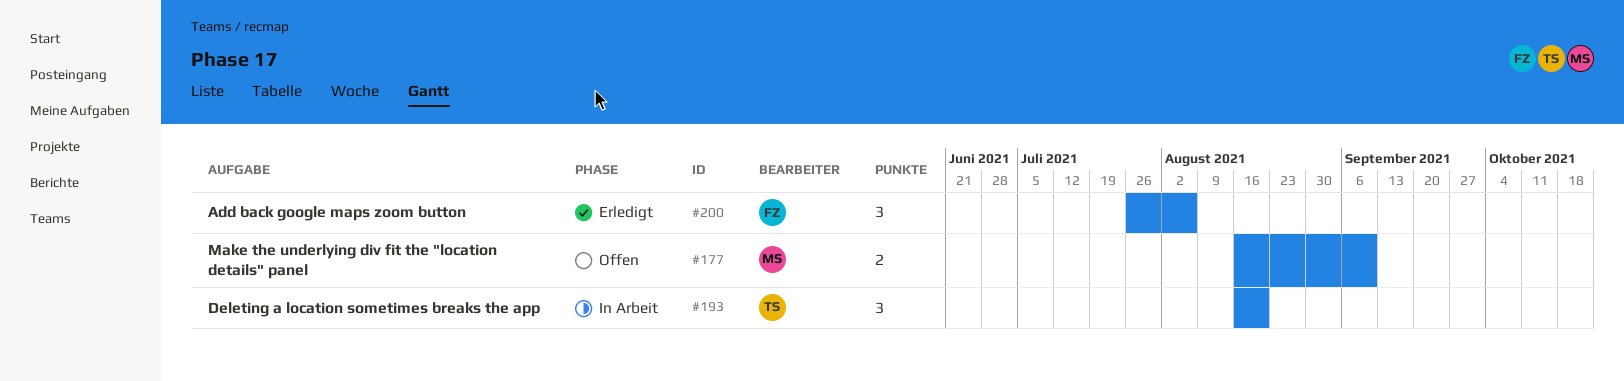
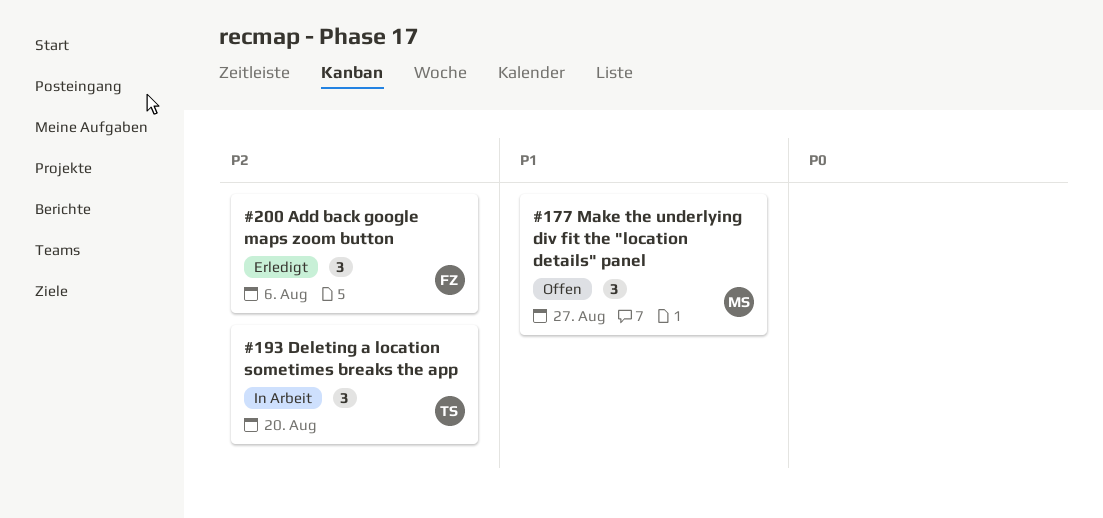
#177, estimate: 2 -> 3
#177, due: Sep 10 -> Aug 27

